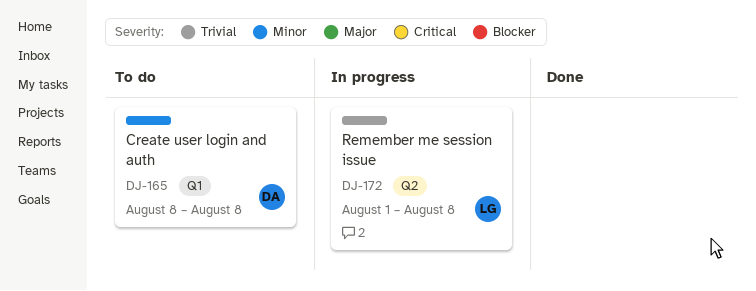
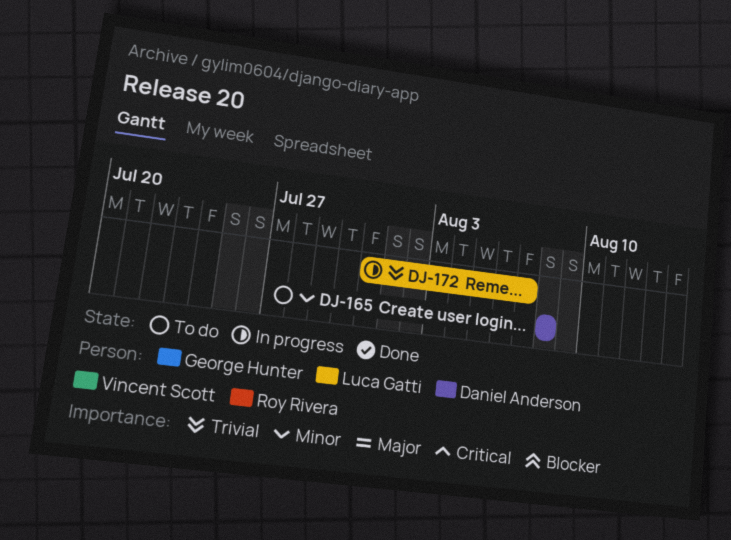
DJ-172, start: Aug 1 -> Jul 31
DJ-172, due: Aug 8 -> Aug 7

